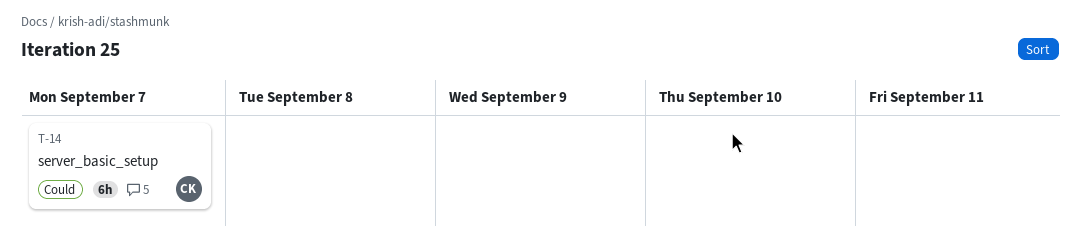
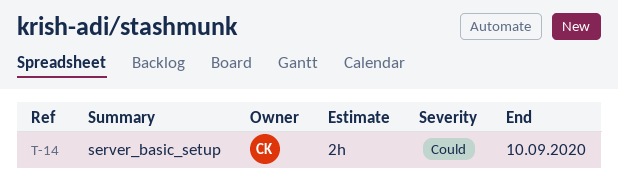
T-14, estimate: 6h -> 2h
T-14, due: Sep 7 -> Sep 10

